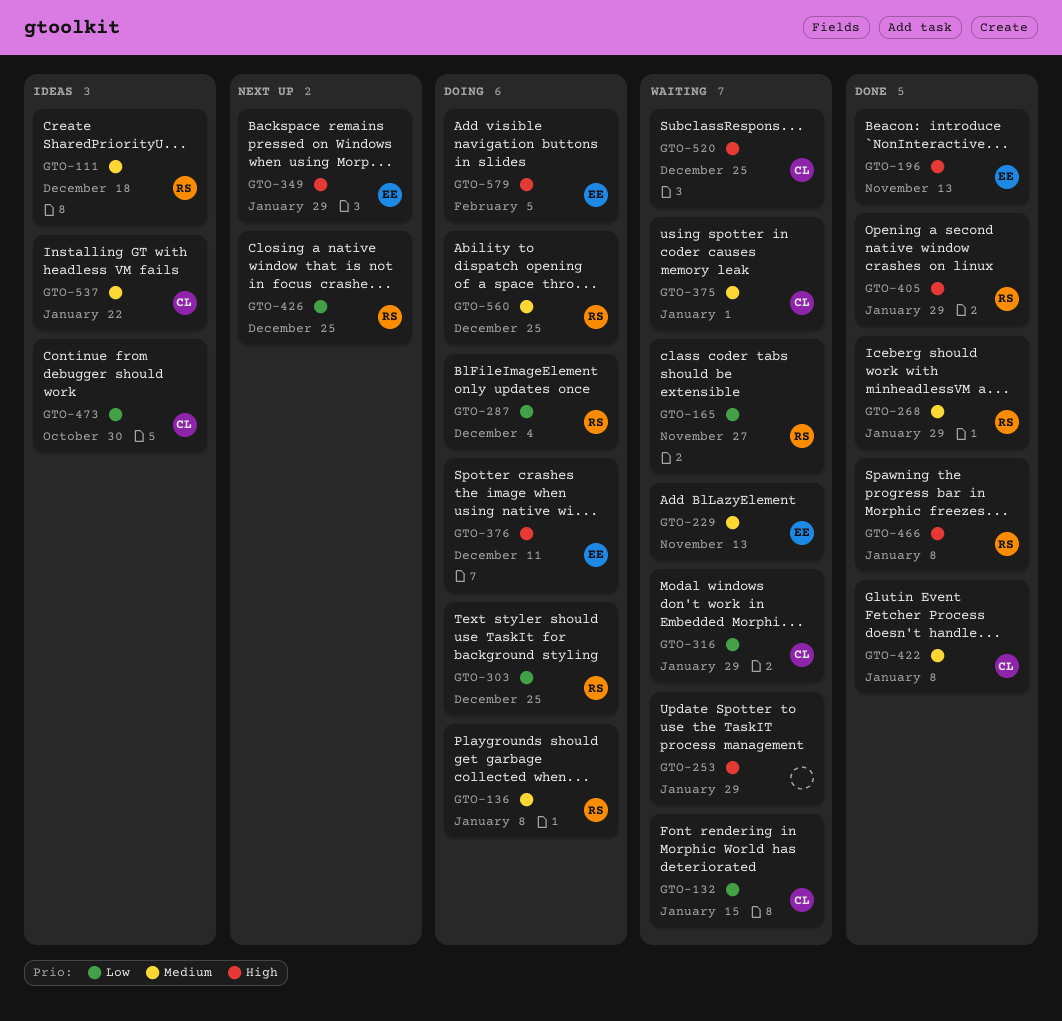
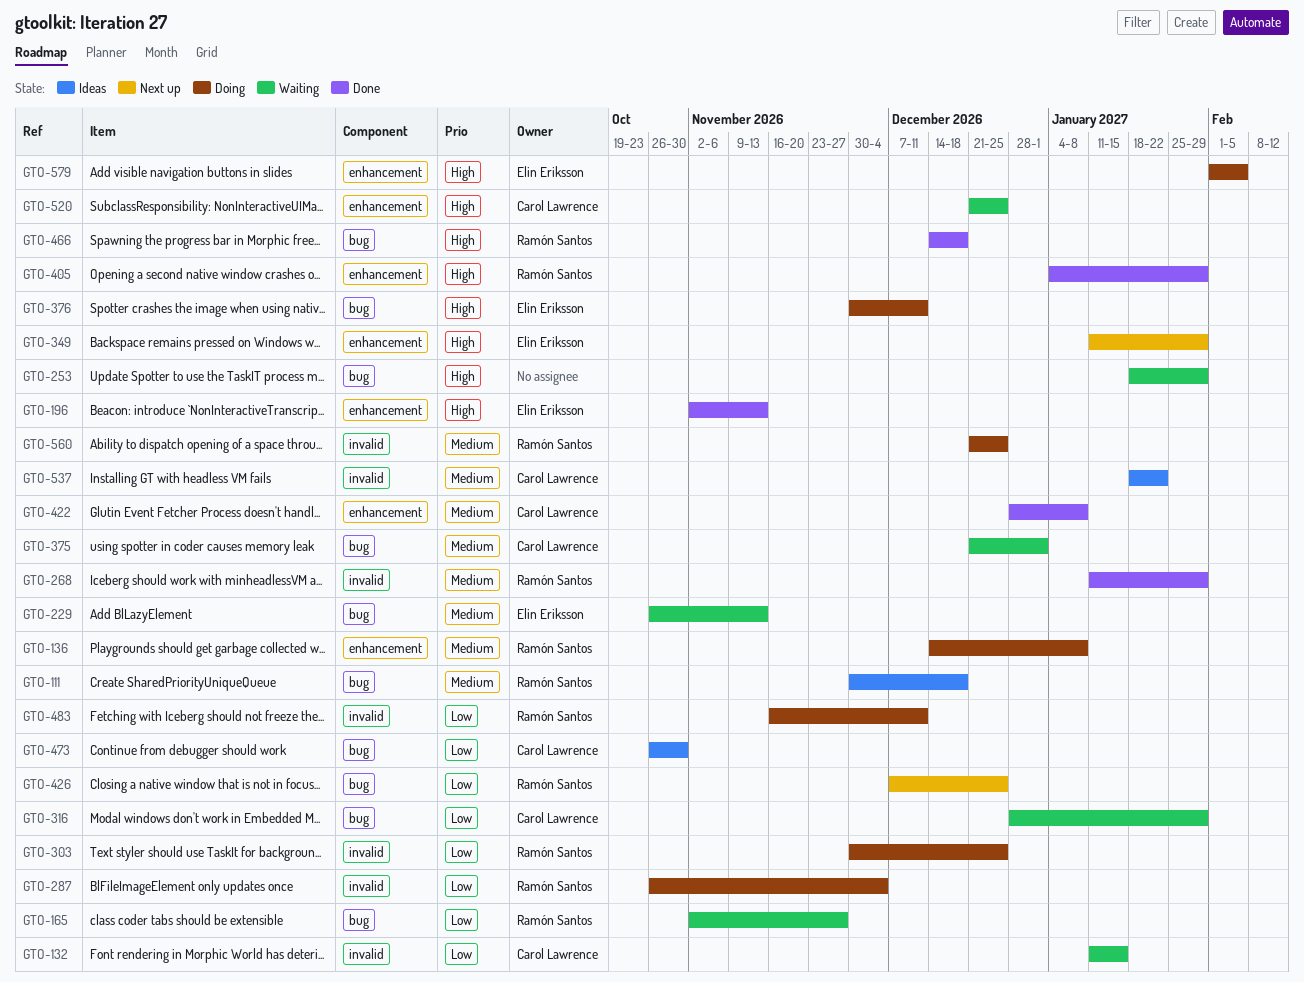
GTO-466, due: Jan 8 -> Dec 18
GTO-483: none -> present

